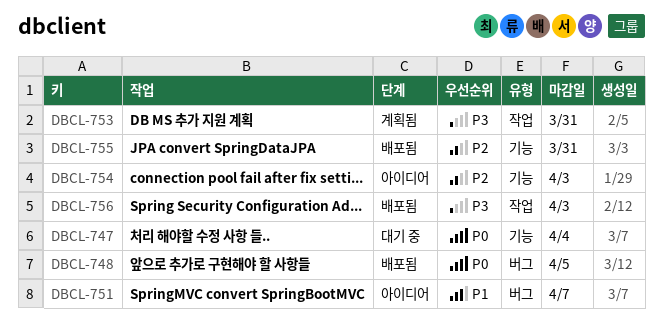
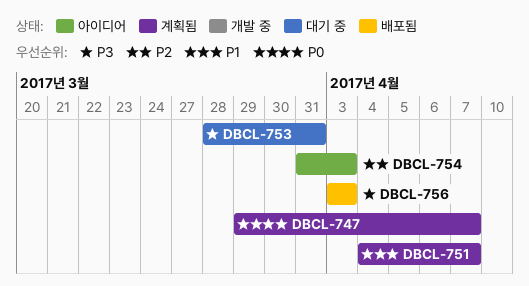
DBCL-747, status: 대기 중 -> 계획됨
DBCL-747, due: Apr 4 -> Apr 7
DBCL-748: present -> none
DBCL-751, status: 아이디어 -> 계획됨
DBCL-753, status: 계획됨 -> 대기 중
DBCL-755: present -> none

